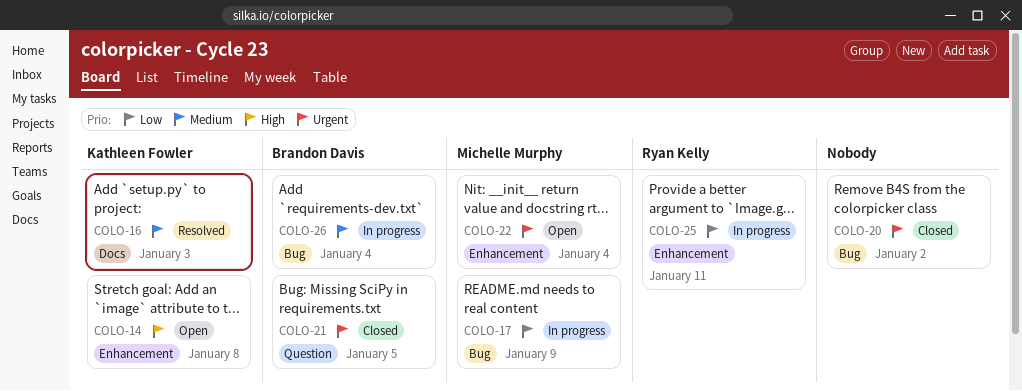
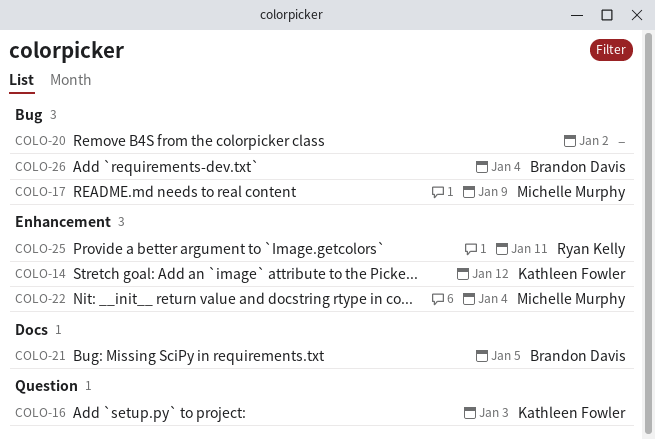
COLO-14, due: Jan 8 -> Jan 12
COLO-16, label: Docs -> Question
COLO-21, label: Question -> Docs

